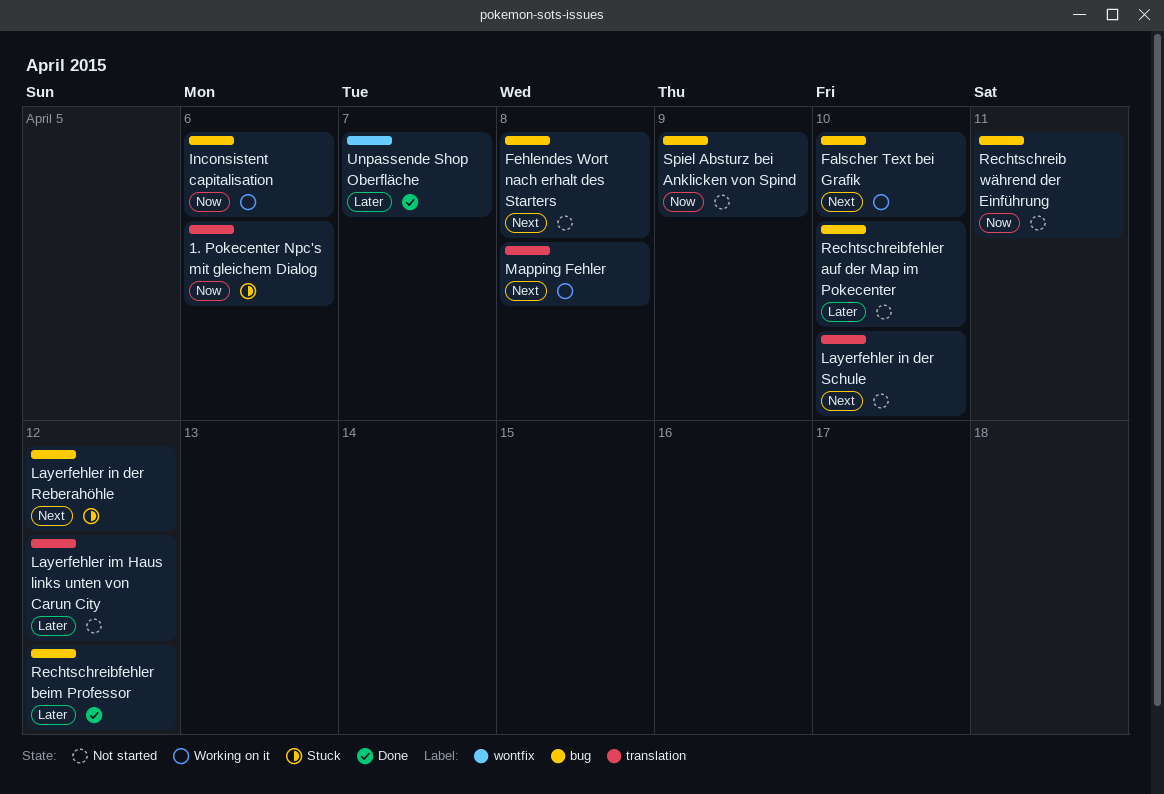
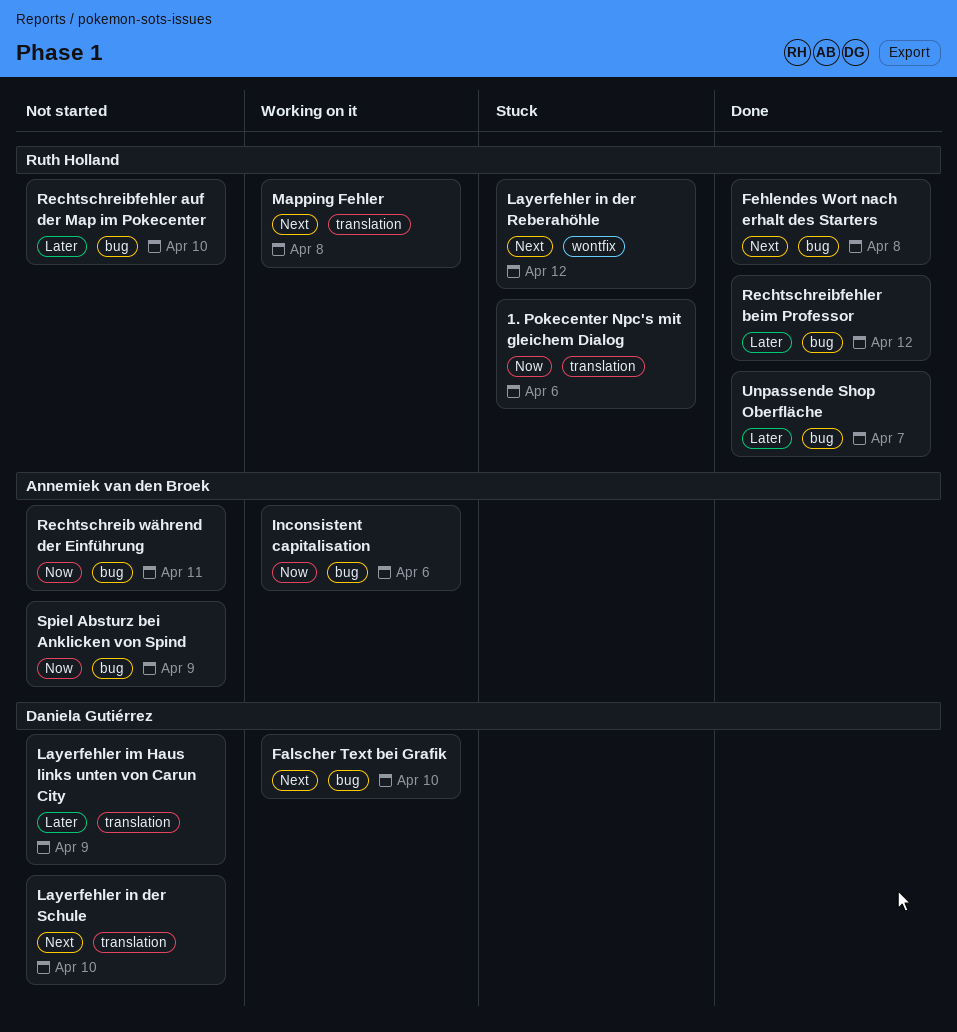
Fehlendes Wort nach erhalt des Starters, status: Not started -> Done
Layerfehler im Haus links unten von Carun City, due: Apr 12 -> Apr 9
Layerfehler in der Reberahöhle, label: bug -> wontfix
Unpassende Shop Oberfläche, label: wontfix -> bug

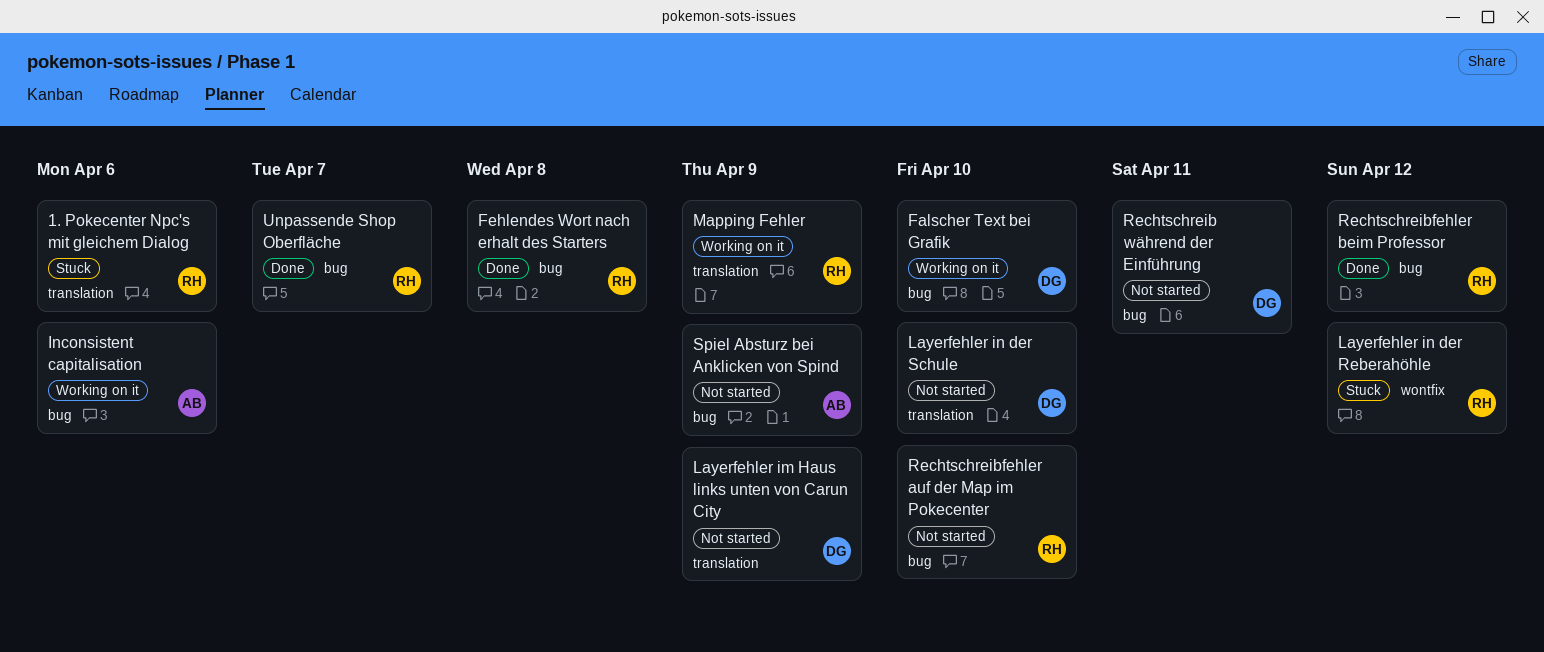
Mapping Fehler, due: Apr 8 -> Apr 9
Rechtschreib während der Einführung, owner: Annemiek van den Broek -> Daniela Gutiérrez

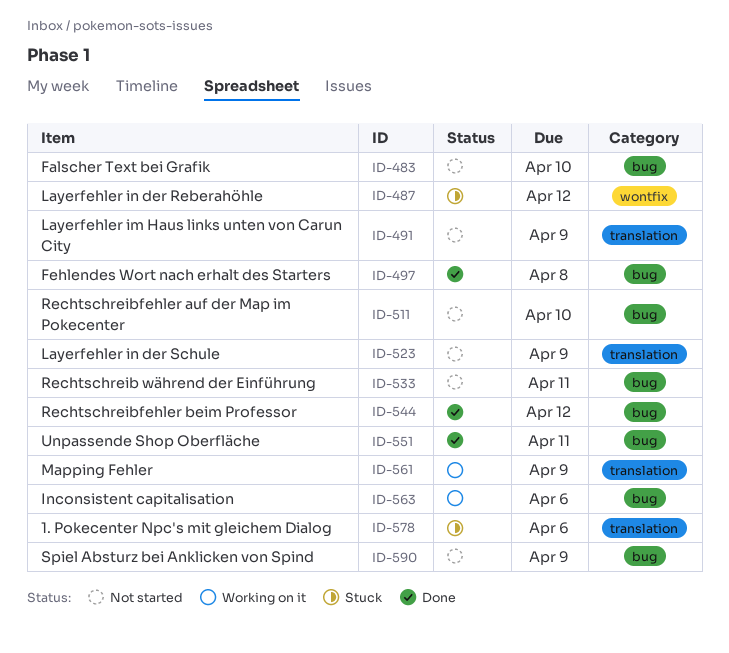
Falscher Text bei Grafik, status: Working on it -> Not started
Layerfehler in der Schule, due: Apr 10 -> Apr 9
Unpassende Shop Oberfläche, due: Apr 7 -> Apr 11

